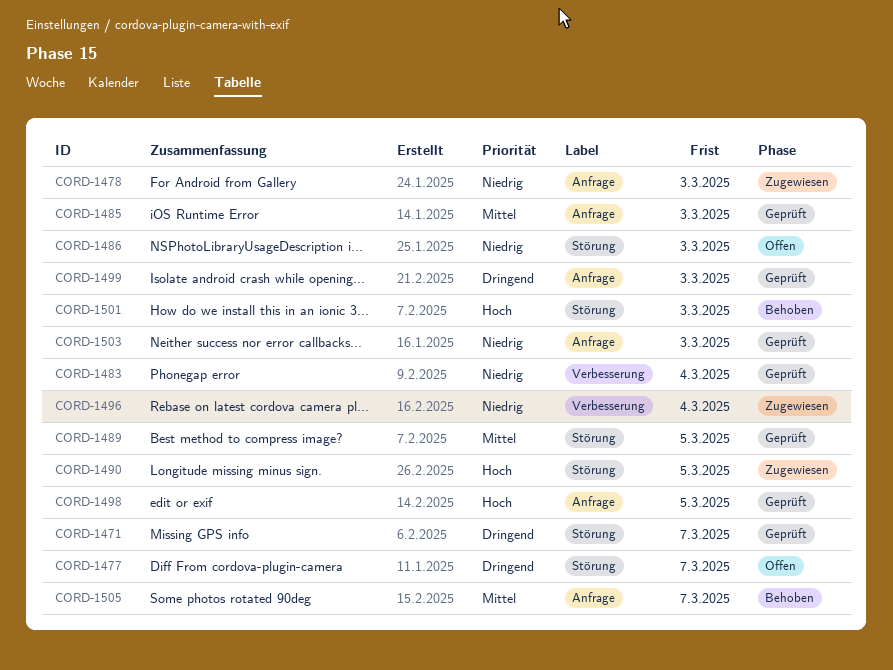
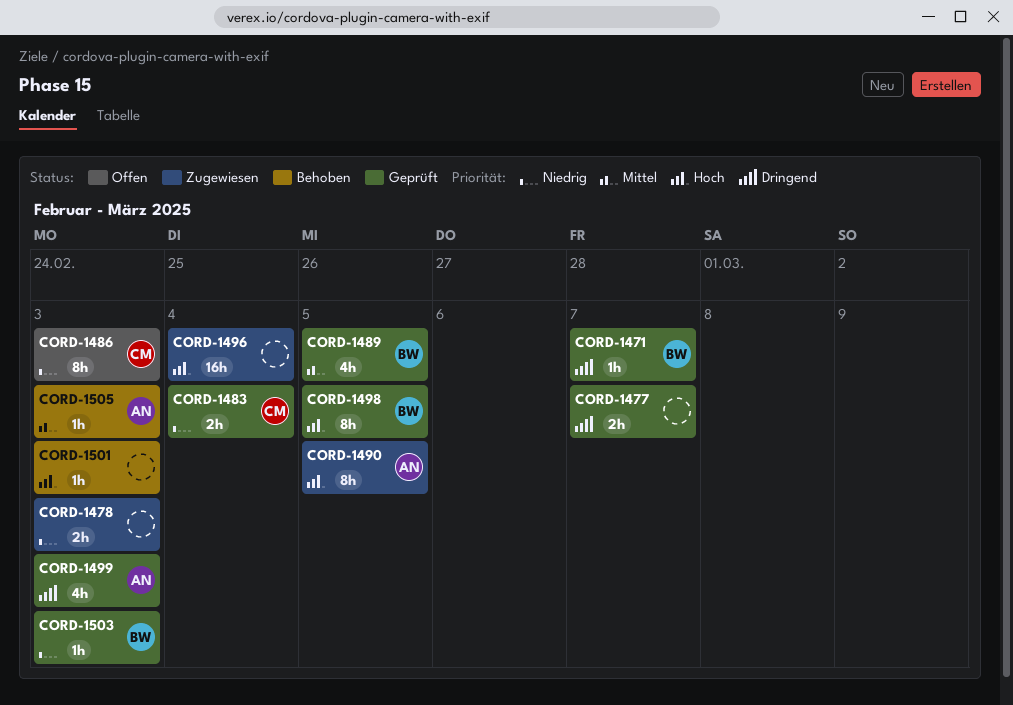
CORD-1477, status: Offen -> Geprüft
CORD-1485: present -> none
CORD-1496, priority: Niedrig -> Hoch
CORD-1505, due: Mar 7 -> Mar 3

